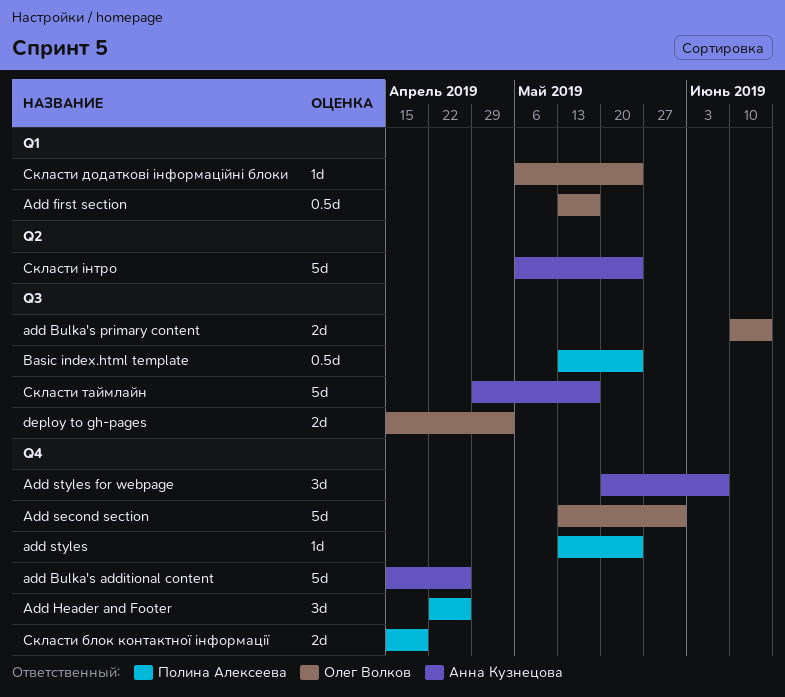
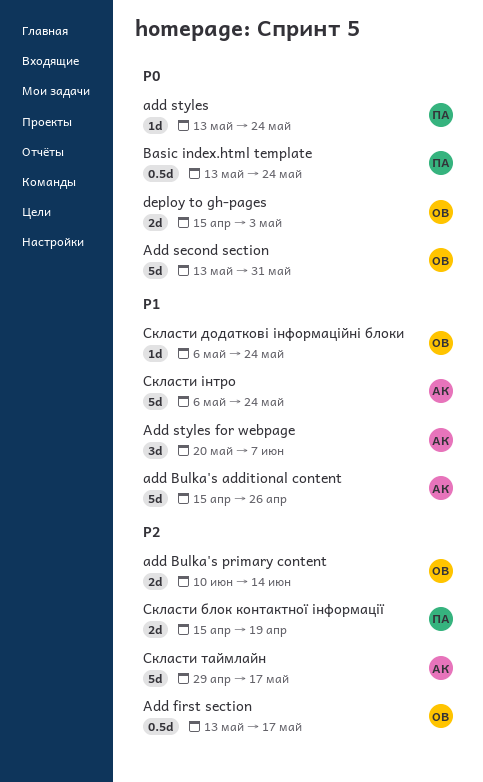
Add Header and Footer: present -> none

